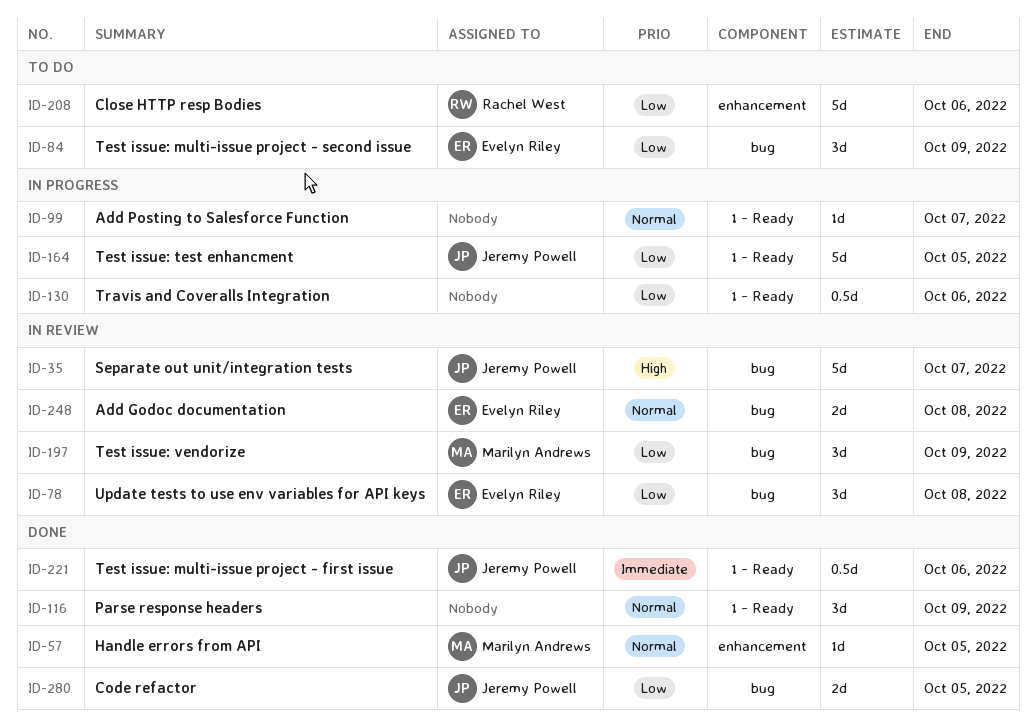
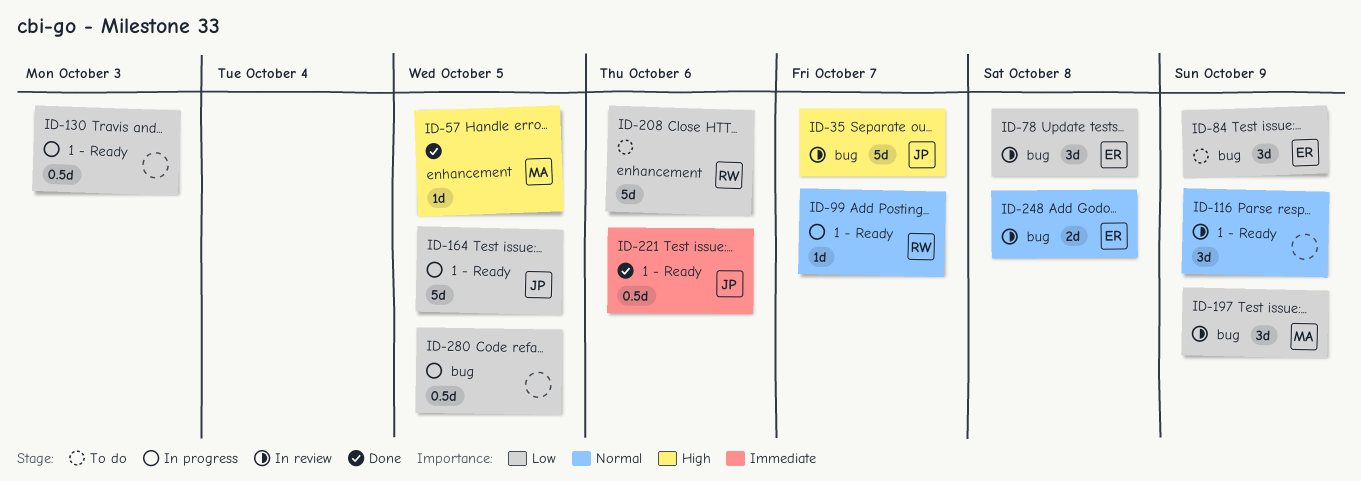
ID-57, priority: Normal -> High
ID-99, owner: none -> Rachel West
ID-116, status: Done -> In review
ID-130, due: Oct 6 -> Oct 3
ID-280, status: Done -> In progress
ID-280, owner: Jeremy Powell -> none
ID-280, estimate: 2d -> 0.5d

